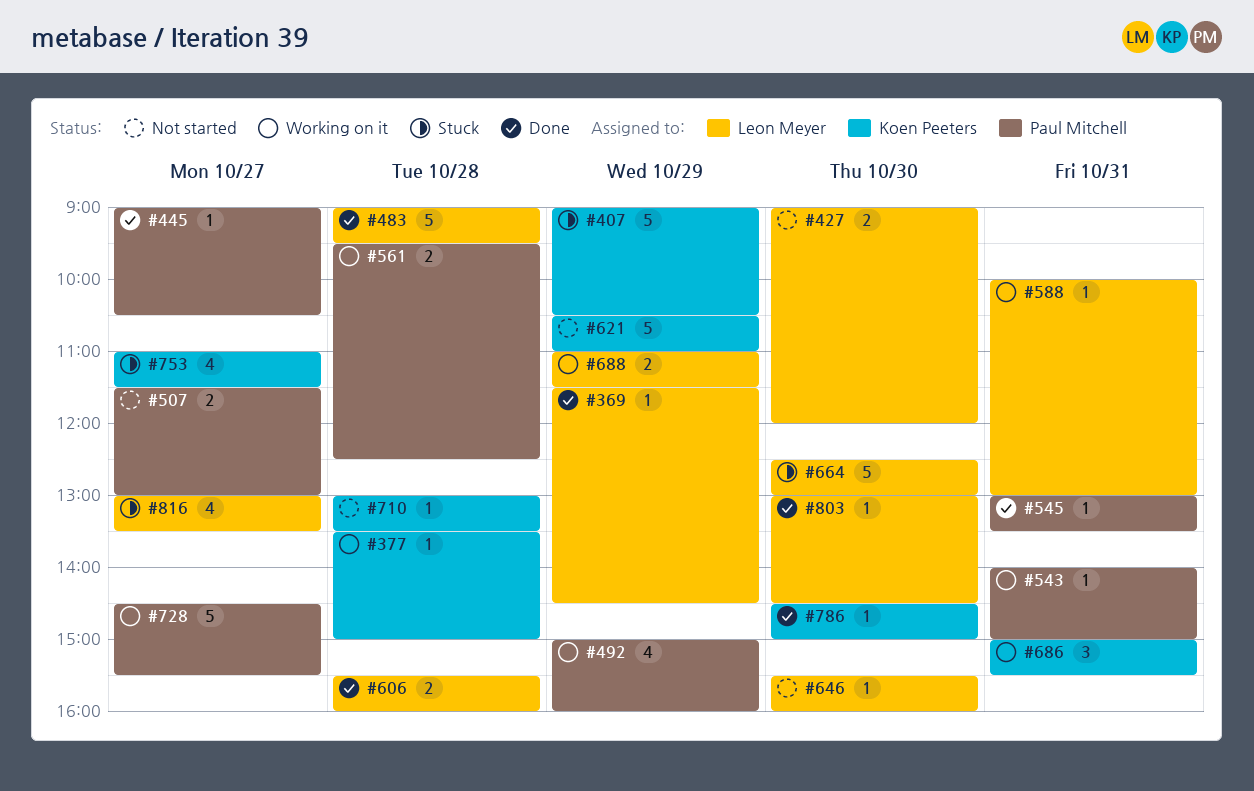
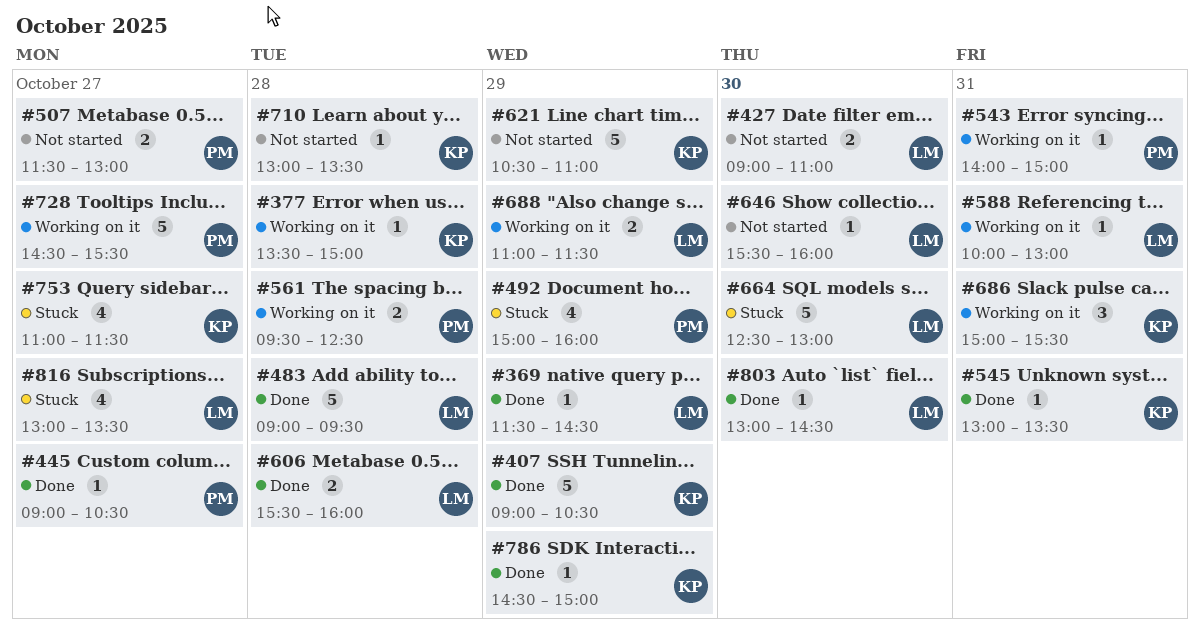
#407, status: Stuck -> Done
#427, ends: 12:00 -> 11:00
#492, status: Working on it -> Stuck
#545, owner: Paul Mitchell -> Koen Peeters
#786, day: Oct 30 -> Oct 29

